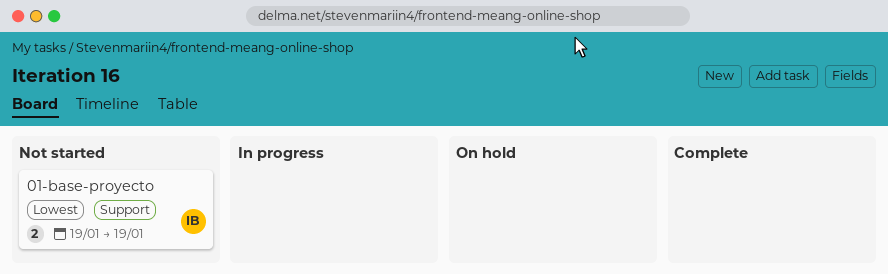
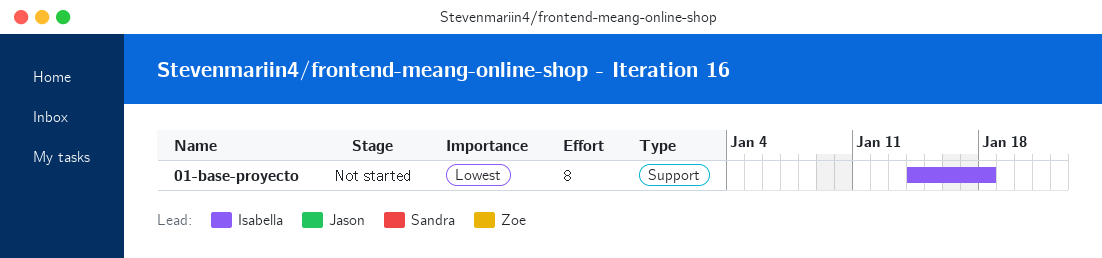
01-base-proyecto, estimate: 2 -> 8
01-base-proyecto, start: Jan 19 -> Jan 14
01-base-proyecto, due: Jan 19 -> Jan 18

